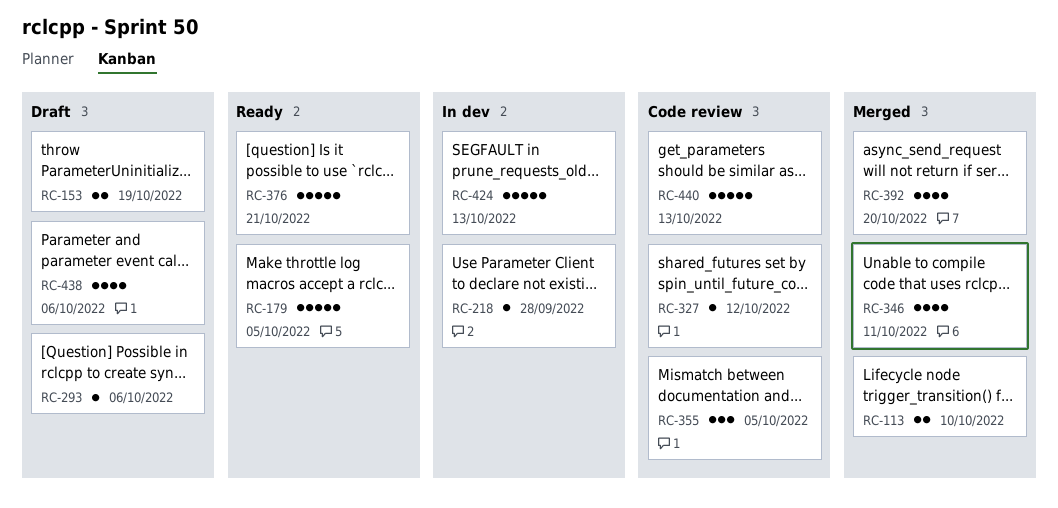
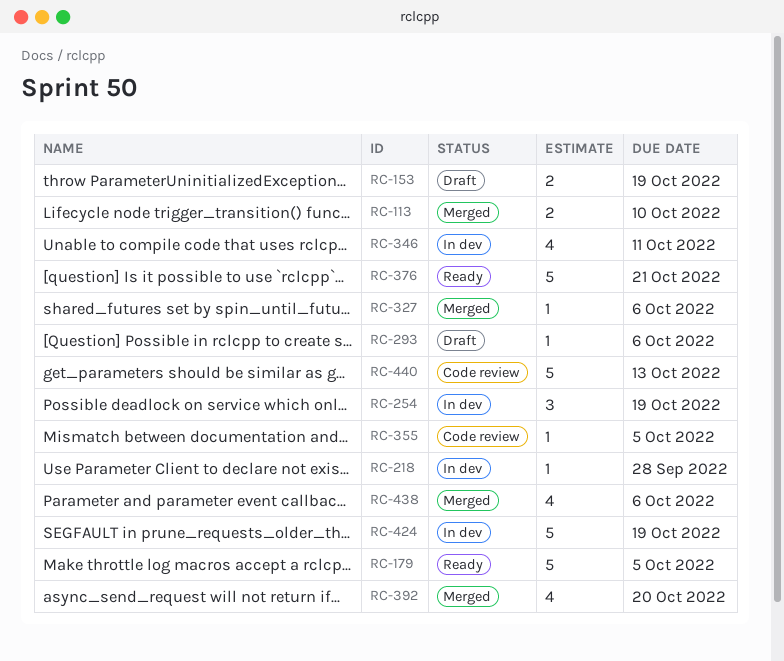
RC-254: none -> present
RC-327, status: Code review -> Merged
RC-327, due: Oct 12 -> Oct 6
RC-346, status: Merged -> In dev
RC-355, estimate: 3 -> 1
RC-424, due: Oct 13 -> Oct 19
RC-438, status: Draft -> Merged

